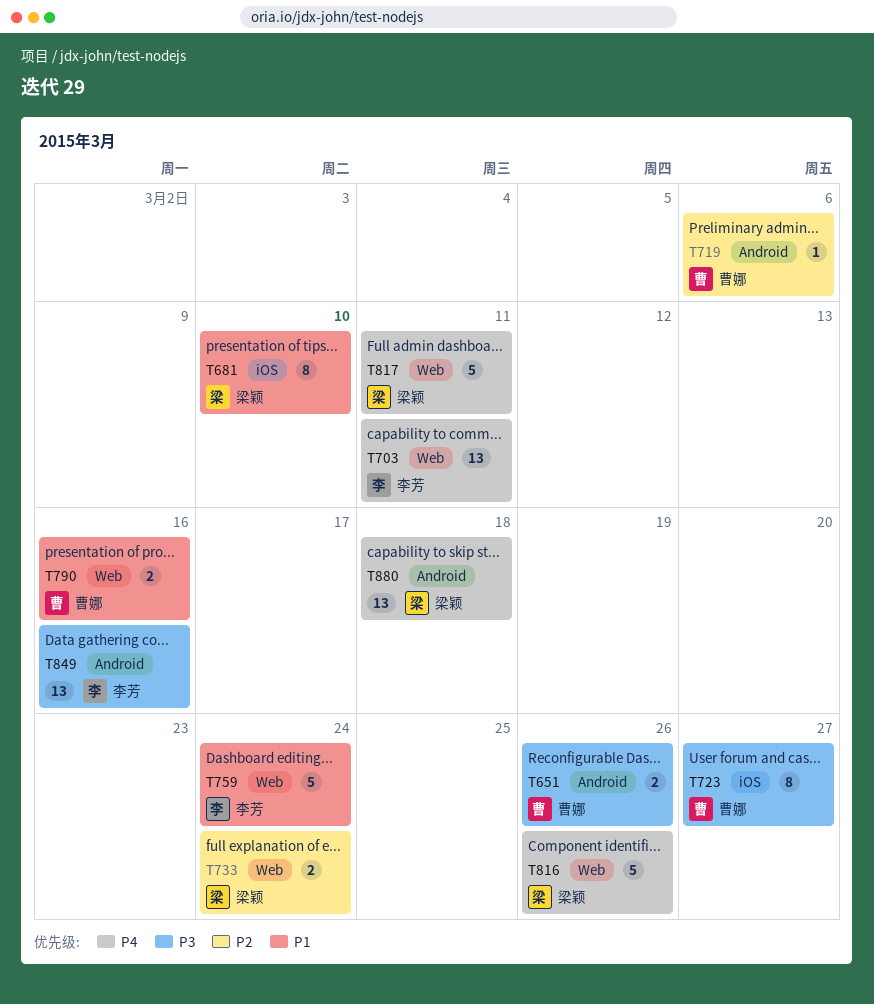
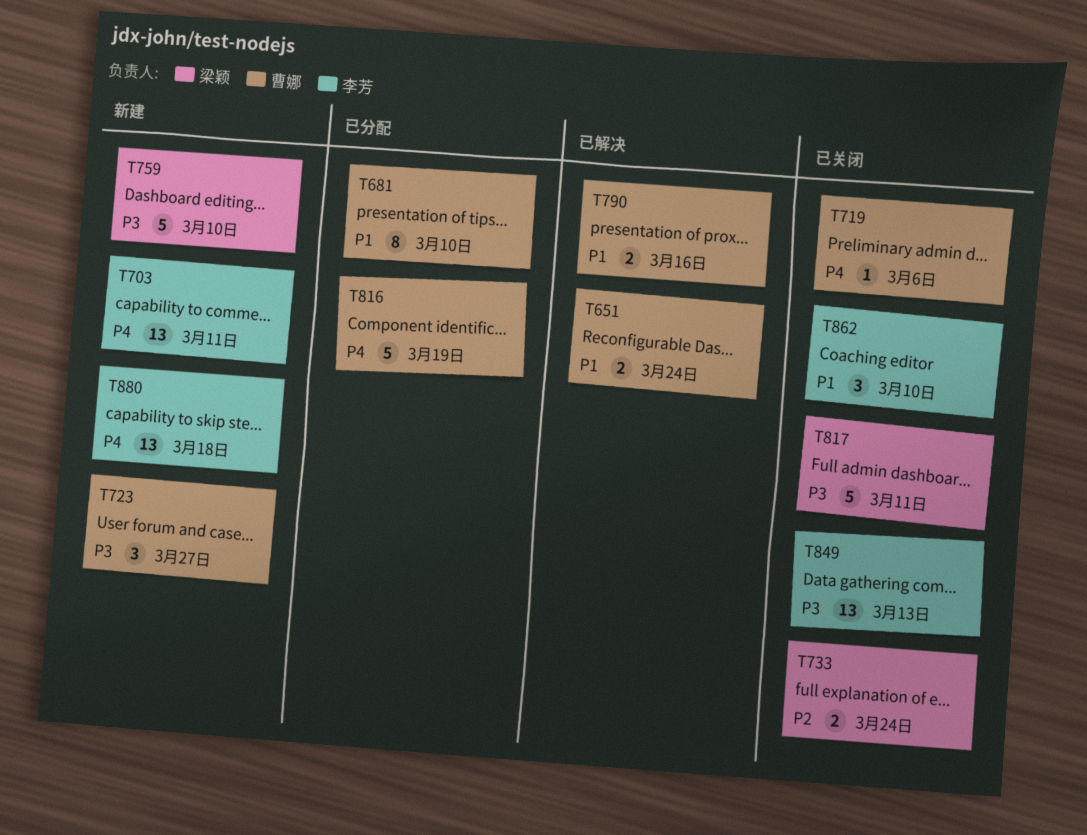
T651, priority: P3 -> P1
T651, due: Mar 26 -> Mar 24
T681, owner: 梁颖 -> 曹娜
T719, priority: P2 -> P4
T723, estimate: 8 -> 3
T759, owner: 李芳 -> 梁颖
T759, priority: P1 -> P3
T759, due: Mar 24 -> Mar 10
T816, owner: 梁颖 -> 曹娜
T816, due: Mar 26 -> Mar 19
T817, priority: P4 -> P3
T849, due: Mar 16 -> Mar 13
T862: none -> present
T880, owner: 梁颖 -> 李芳

